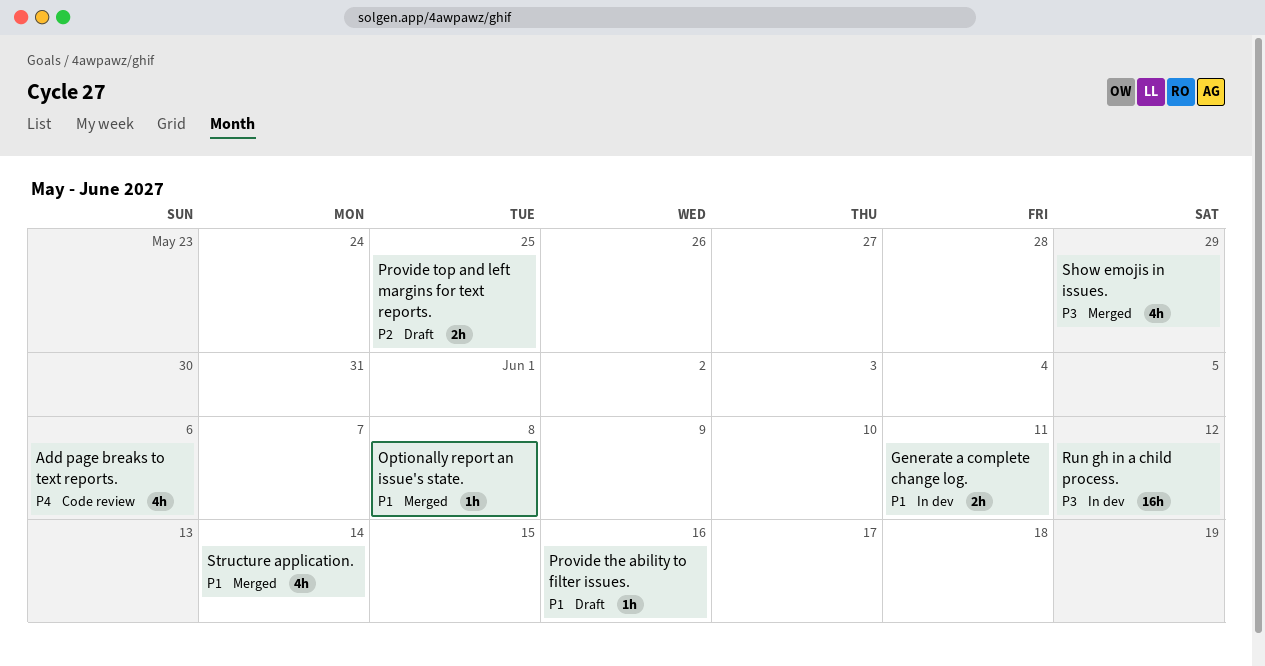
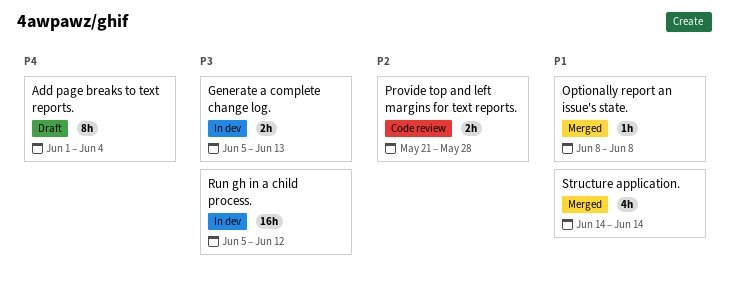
Add page breaks to text reports., status: Code review -> Draft
Add page breaks to text reports., estimate: 4h -> 8h
Add page breaks to text reports., due: Jun 6 -> Jun 4
Generate a complete change log., priority: P1 -> P3
Generate a complete change log., due: Jun 11 -> Jun 13
Provide the ability to filter issues.: present -> none
Provide top and left margins for text reports., status: Draft -> Code review
Provide top and left margins for text reports., due: May 25 -> May 28
Show emojis in issues.: present -> none

